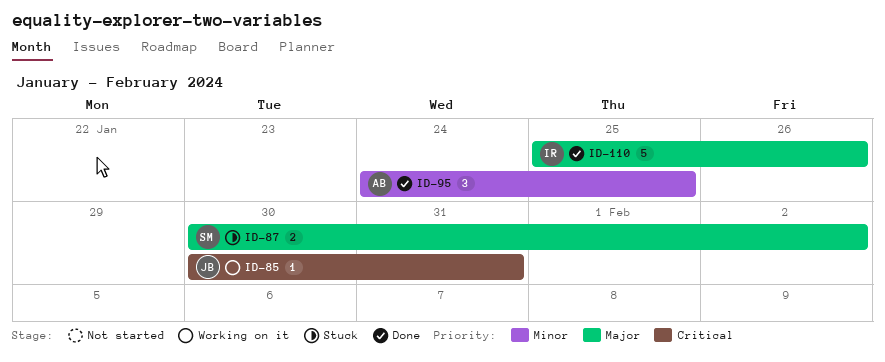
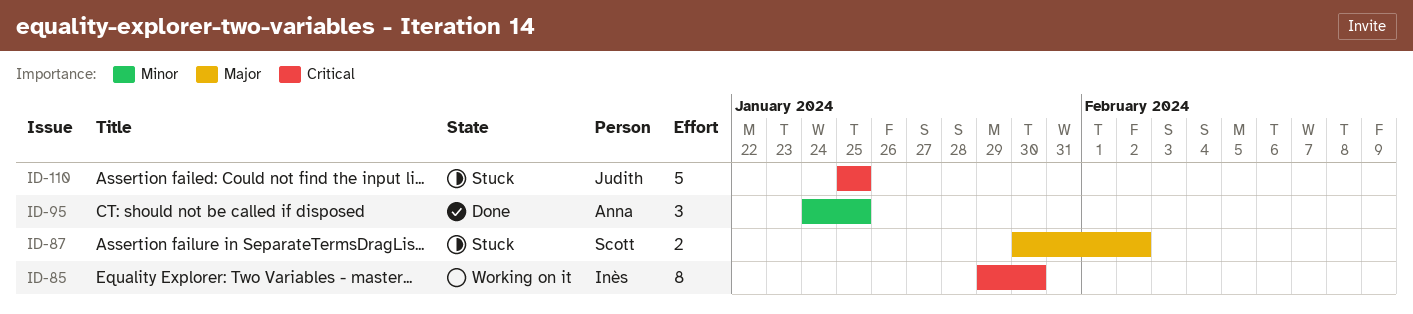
ID-85, owner: Judith -> Inès
ID-85, estimate: 1 -> 8
ID-85, start: Jan 30 -> Jan 29
ID-85, due: Jan 31 -> Jan 30
ID-110, status: Done -> Stuck
ID-110, owner: Inès -> Judith
ID-110, priority: Major -> Critical
ID-110, due: Jan 26 -> Jan 25

